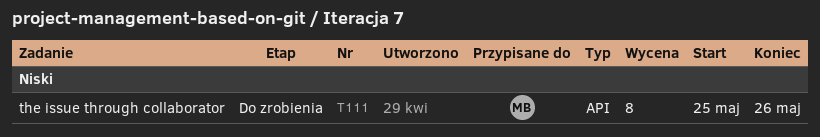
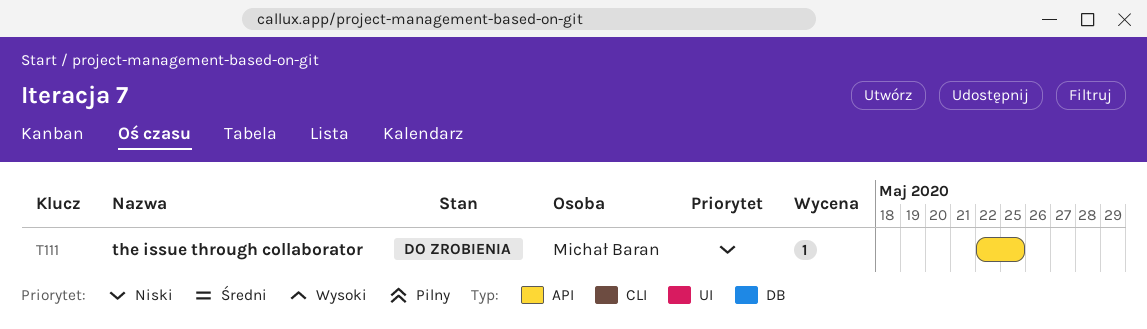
T111, estimate: 8 -> 1
T111, start: May 25 -> May 22
T111, due: May 26 -> May 25

